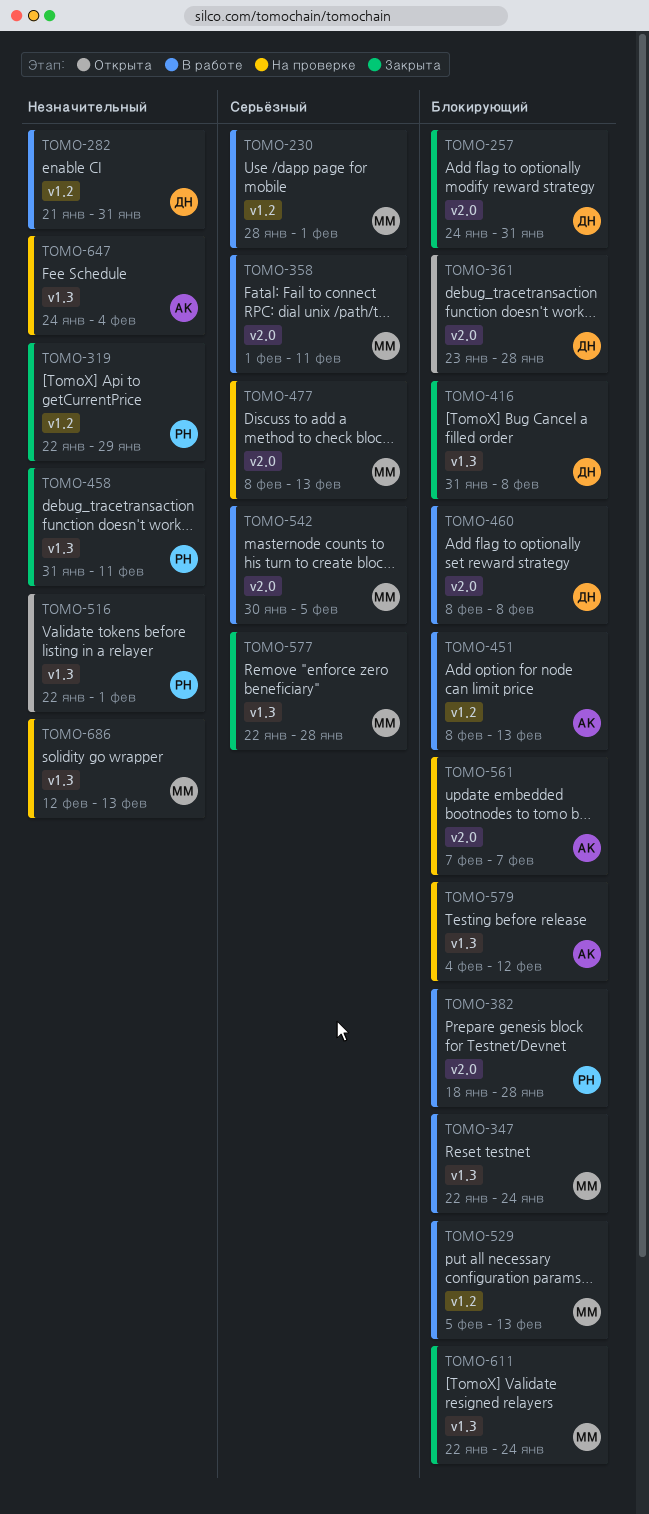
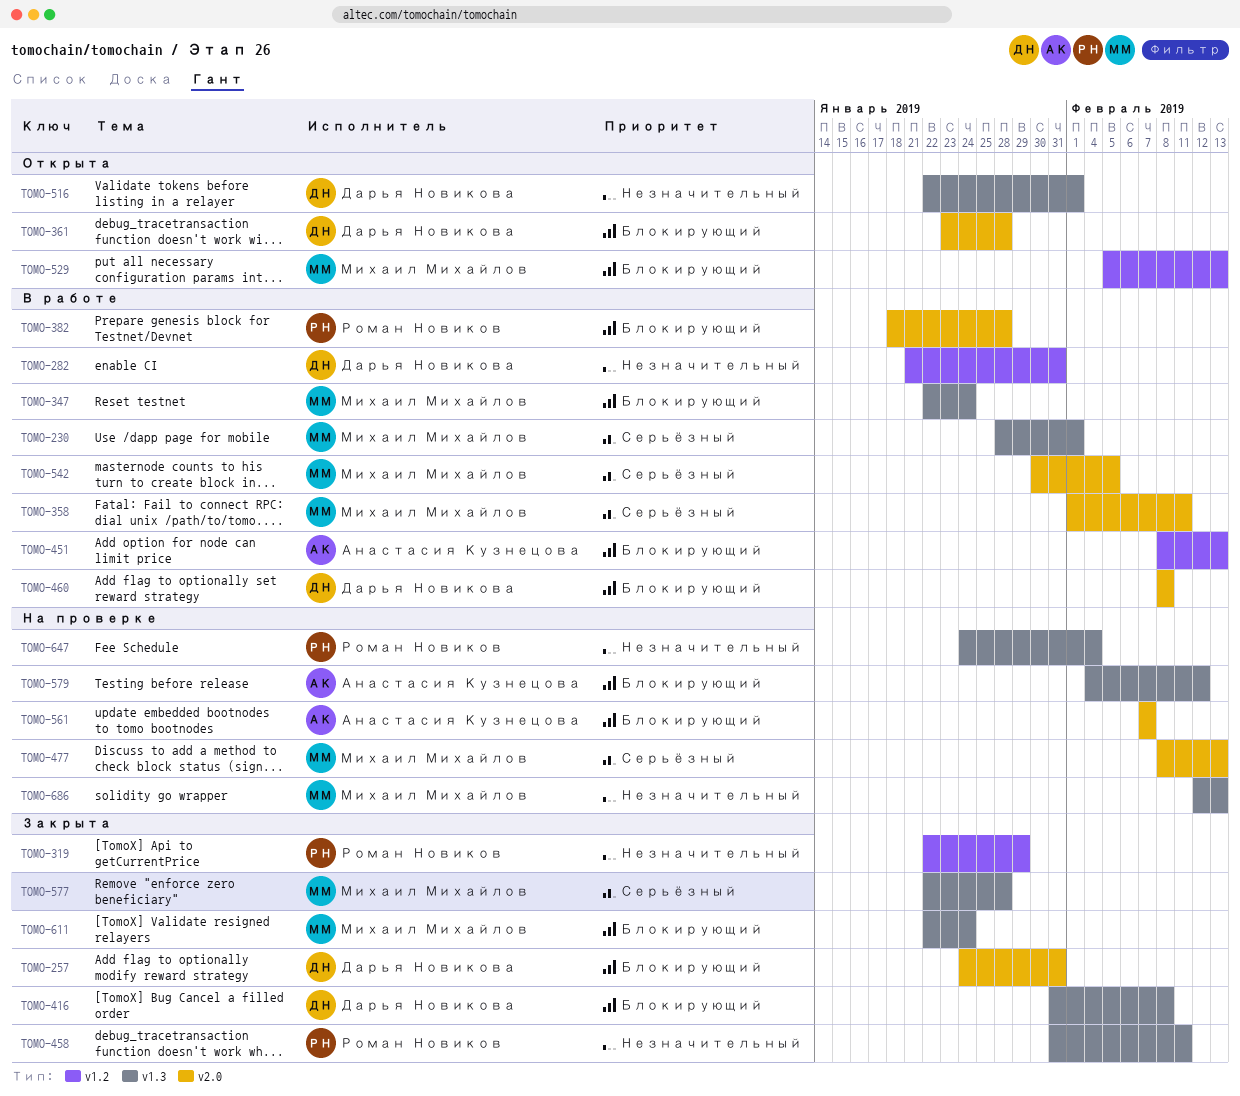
TOMO-230, label: v1.2 -> v1.3
TOMO-516, owner: Роман Новиков -> Дарья Новикова
TOMO-529, status: В работе -> Открыта
TOMO-647, owner: Анастасия Кузнецова -> Роман Новиков

